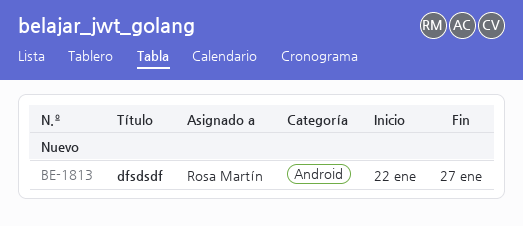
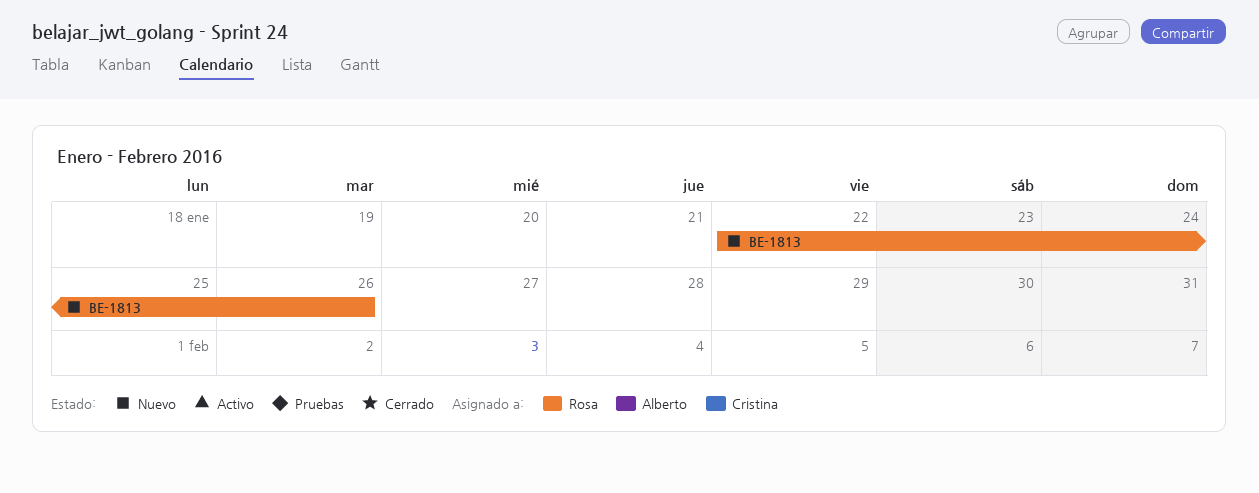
BE-1813, due: Jan 27 -> Jan 26

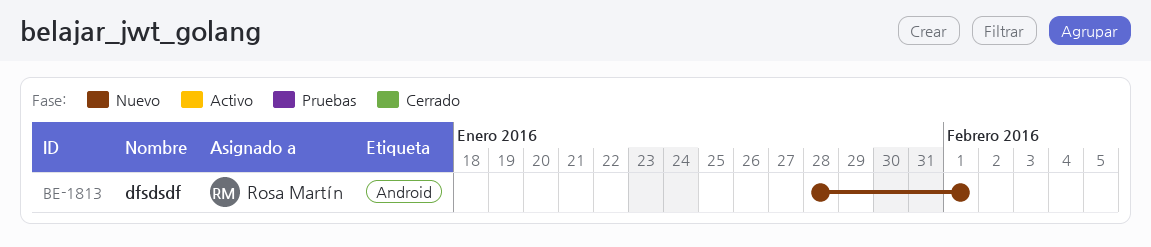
BE-1813, start: Jan 22 -> Jan 28
BE-1813, due: Jan 26 -> Feb 1

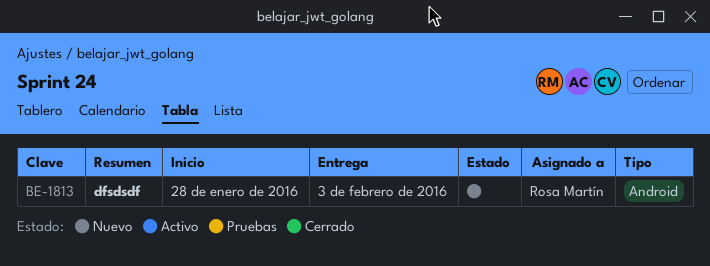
BE-1813, due: Feb 1 -> Feb 3

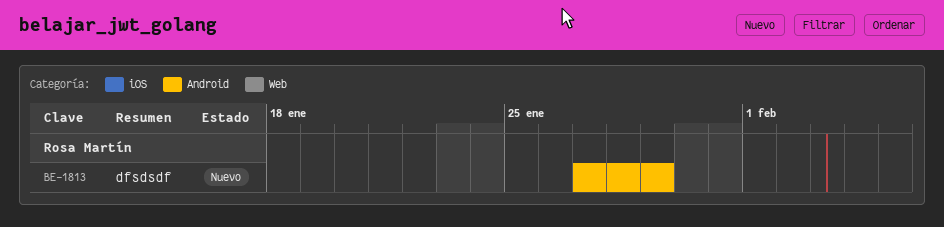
BE-1813, start: Jan 28 -> Jan 27
BE-1813, due: Feb 3 -> Jan 29

